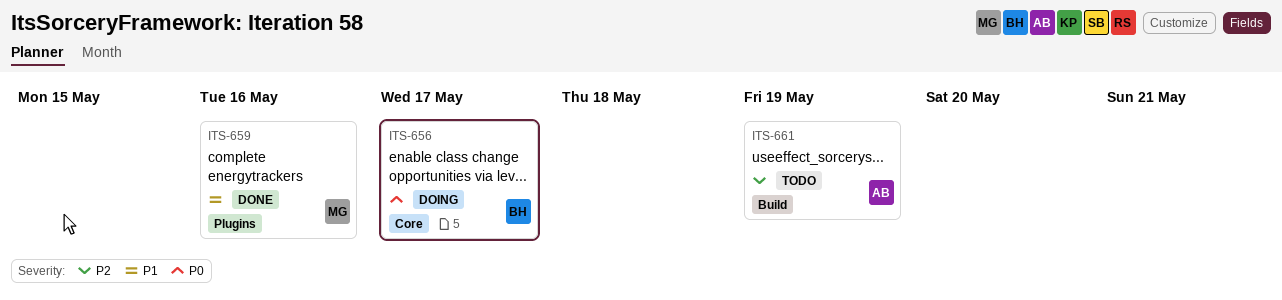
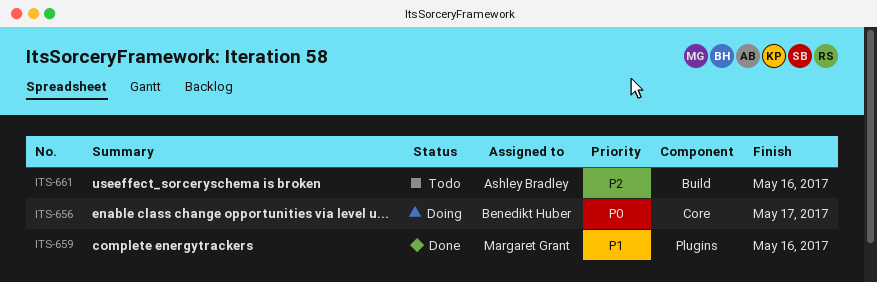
ITS-661, due: May 19 -> May 16

